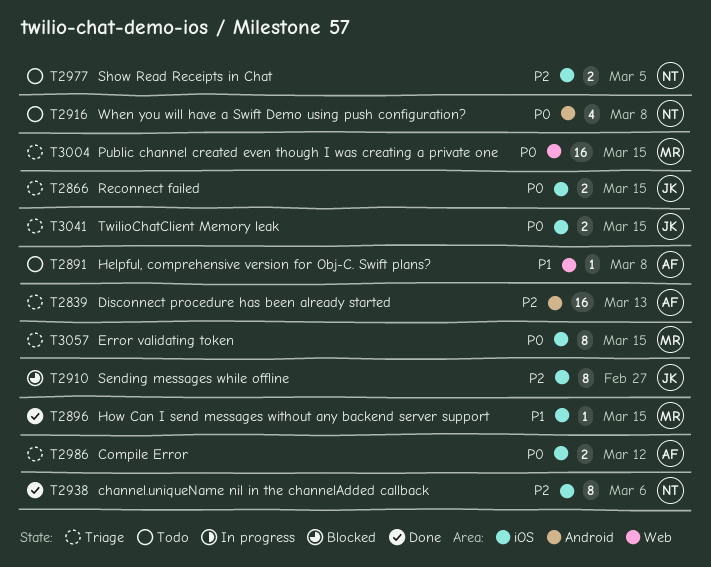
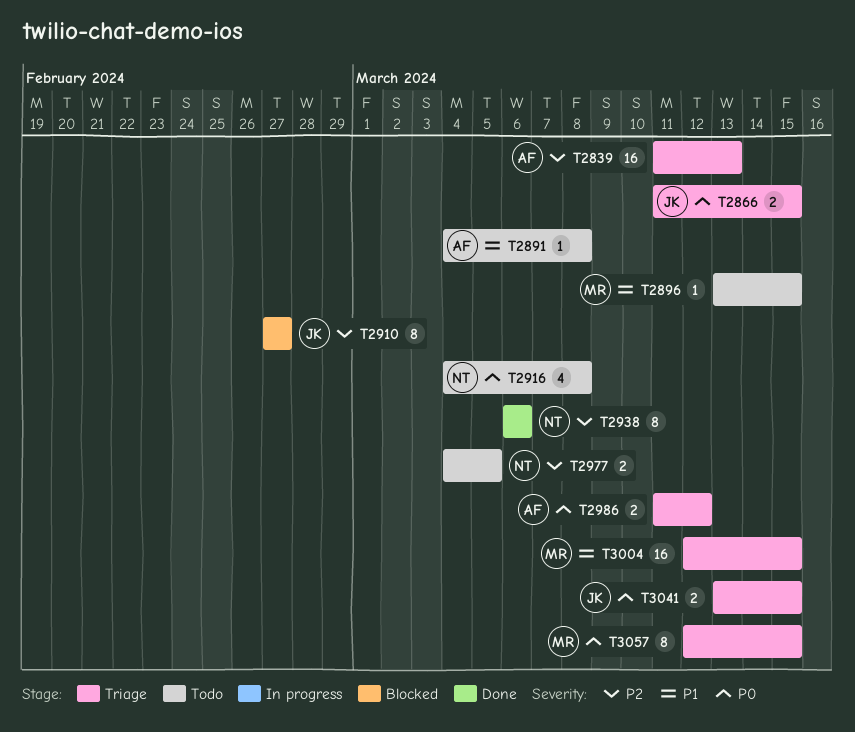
T2896, status: Done -> Todo
T3004, priority: P0 -> P1

